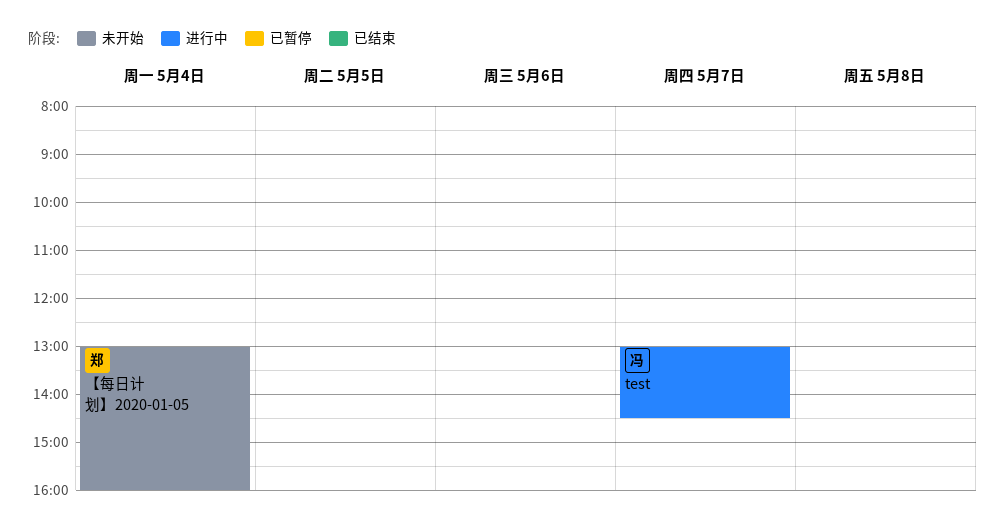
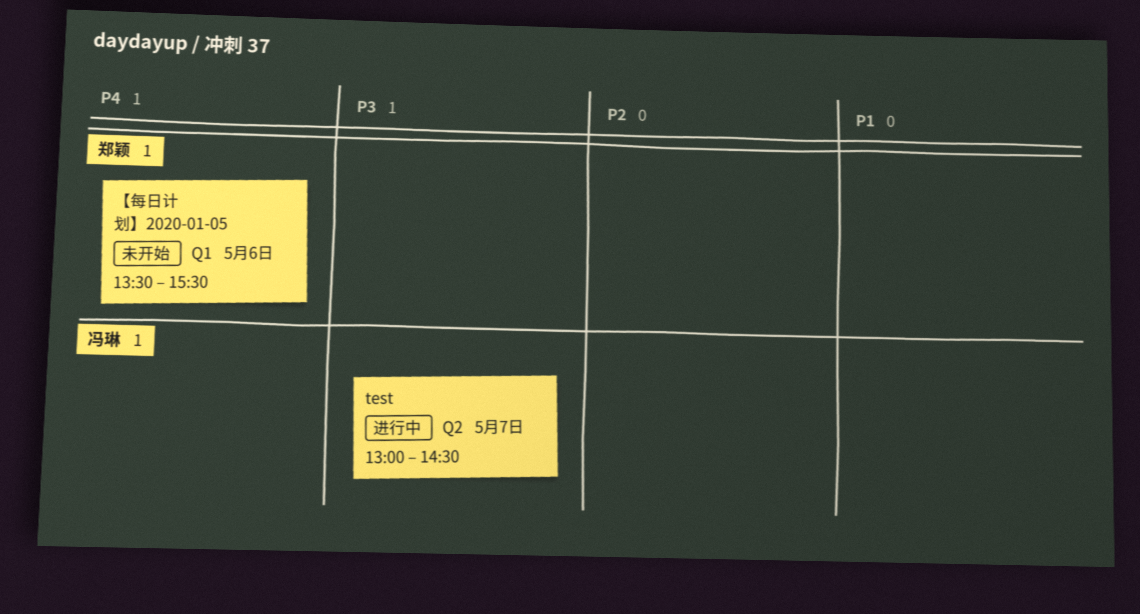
【每日计划】2020-01-05, day: May 4 -> May 6
【每日计划】2020-01-05, begins: 13:00 -> 13:30
【每日计划】2020-01-05, ends: 16:00 -> 15:30

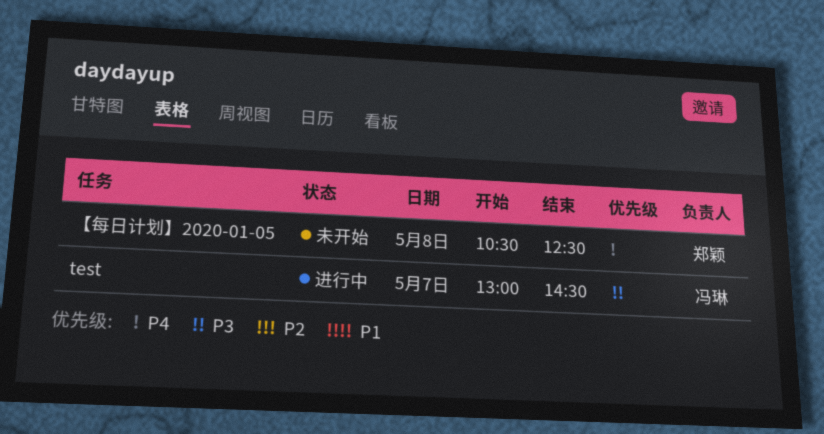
【每日计划】2020-01-05, day: May 6 -> May 8
【每日计划】2020-01-05, begins: 13:30 -> 10:30
【每日计划】2020-01-05, ends: 15:30 -> 12:30

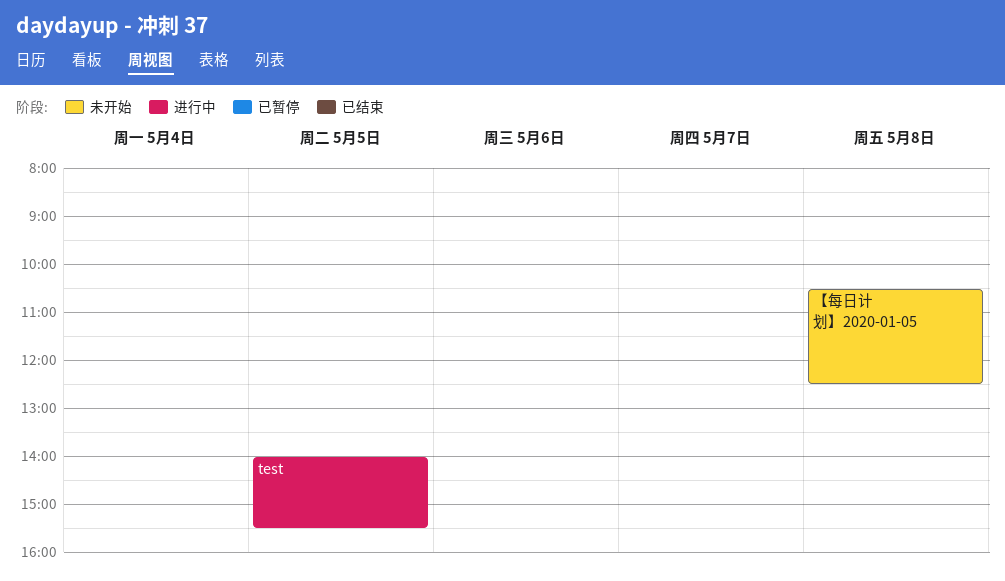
test, day: May 7 -> May 5
test, begins: 13:00 -> 14:00
test, ends: 14:30 -> 15:30

